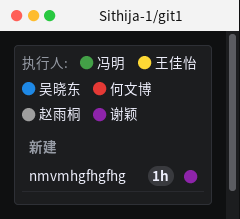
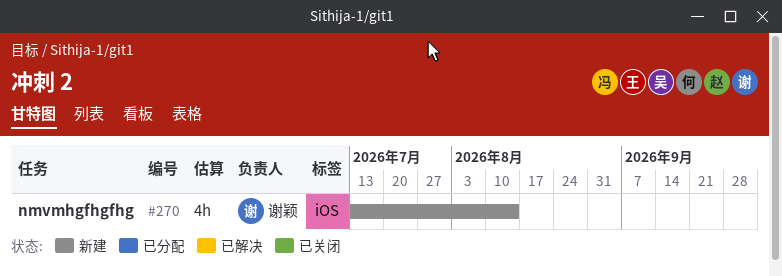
nmvmhgfhgfhg, estimate: 1h -> 4h

